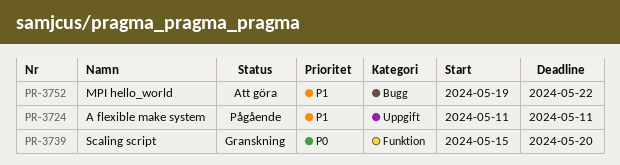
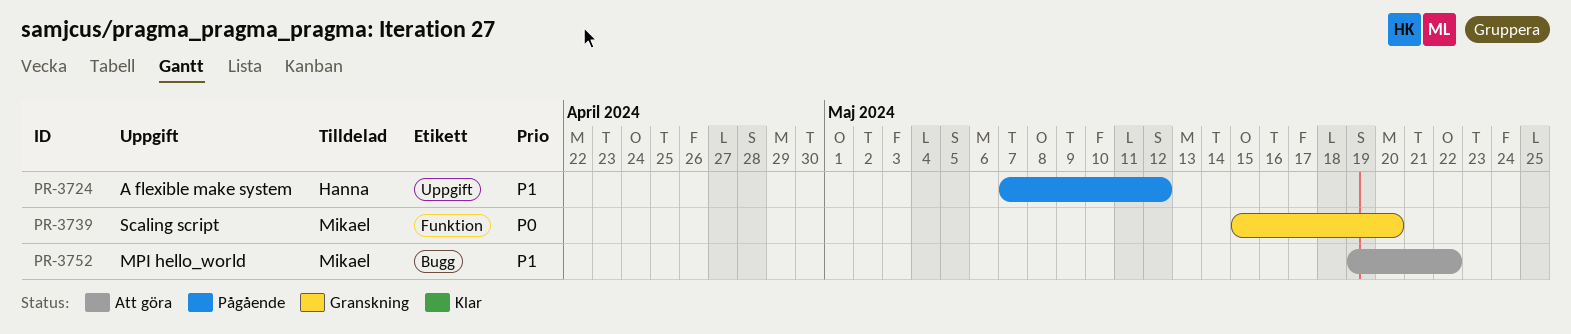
PR-3724, start: May 11 -> May 7
PR-3724, due: May 11 -> May 12

